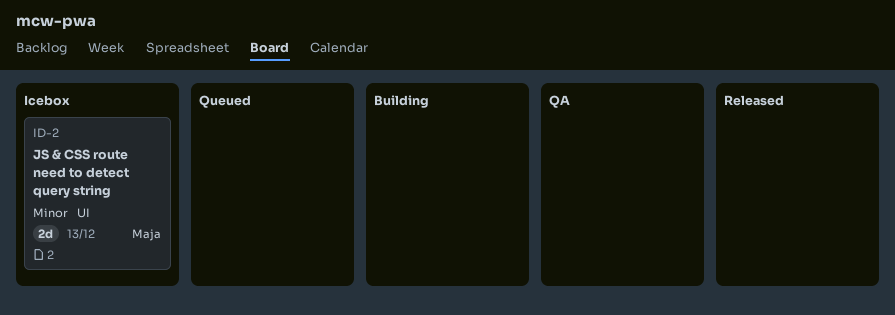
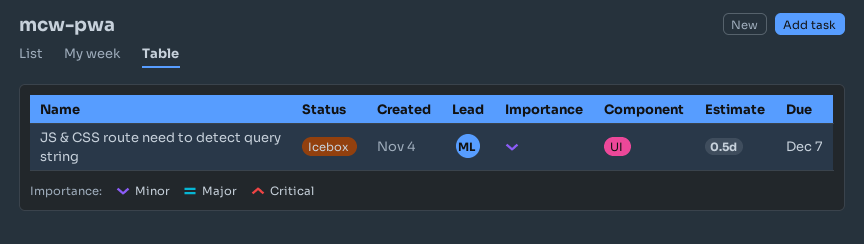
JS & CSS route need to detect query string, estimate: 2d -> 0.5d
JS & CSS route need to detect query string, due: Dec 13 -> Dec 7

